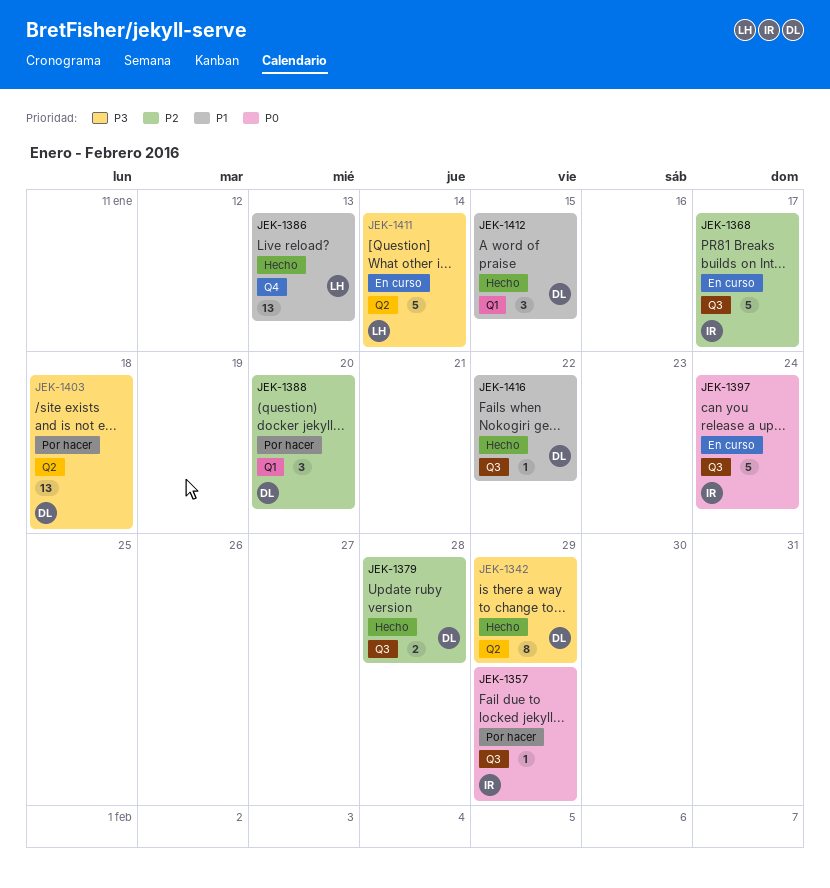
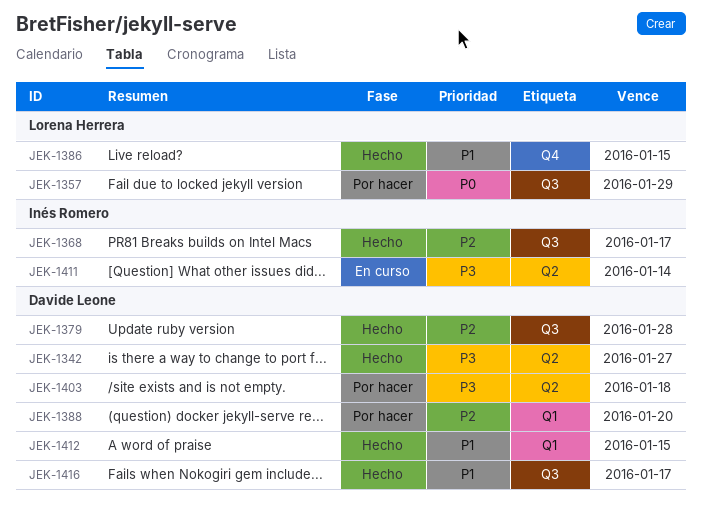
JEK-1342, due: Jan 29 -> Jan 27
JEK-1357, owner: Inés Romero -> Lorena Herrera
JEK-1368, status: En curso -> Hecho
JEK-1386, due: Jan 13 -> Jan 15
JEK-1397: present -> none
JEK-1411, owner: Lorena Herrera -> Inés Romero
JEK-1416, due: Jan 22 -> Jan 17

